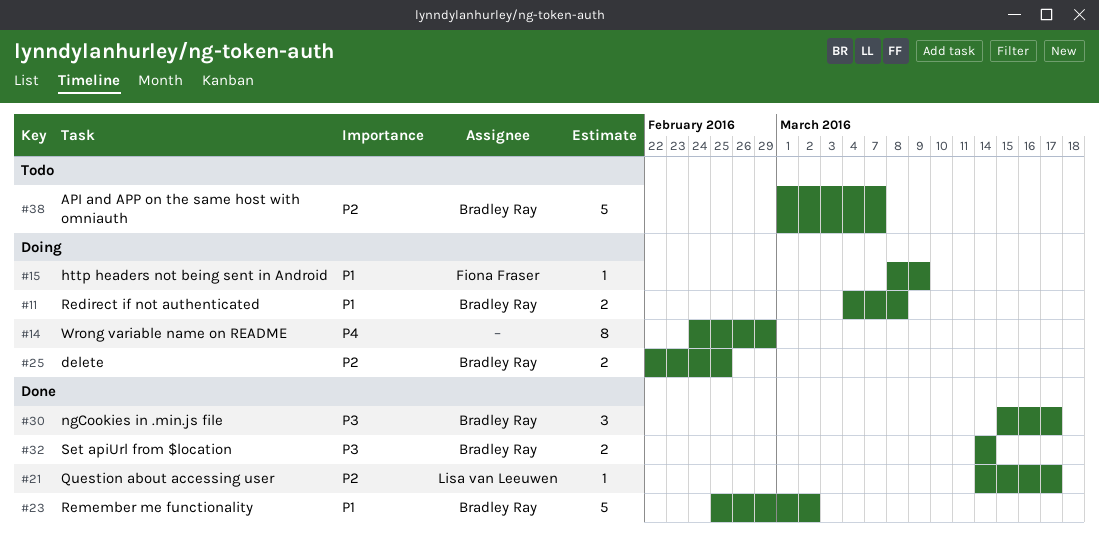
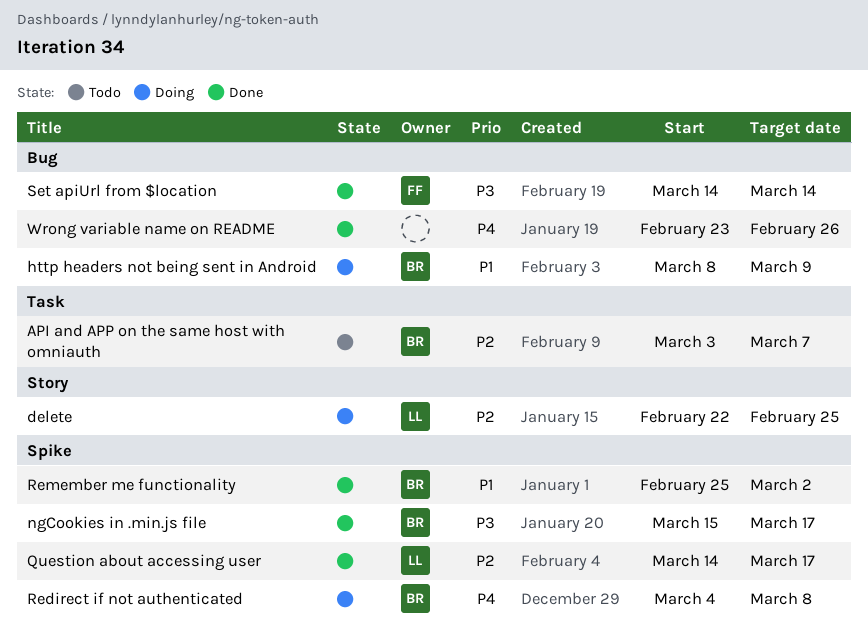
API and APP on the same host with omniauth, start: Mar 1 -> Mar 3
delete, owner: Bradley Ray -> Lisa van Leeuwen
http headers not being sent in Android, owner: Fiona Fraser -> Bradley Ray
Redirect if not authenticated, priority: P1 -> P4
Set apiUrl from $location, owner: Bradley Ray -> Fiona Fraser
Wrong variable name on README, status: Doing -> Done
Wrong variable name on README, start: Feb 24 -> Feb 23
Wrong variable name on README, due: Feb 29 -> Feb 26

